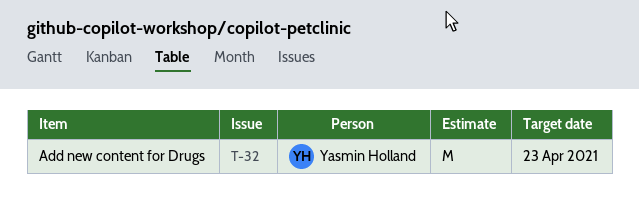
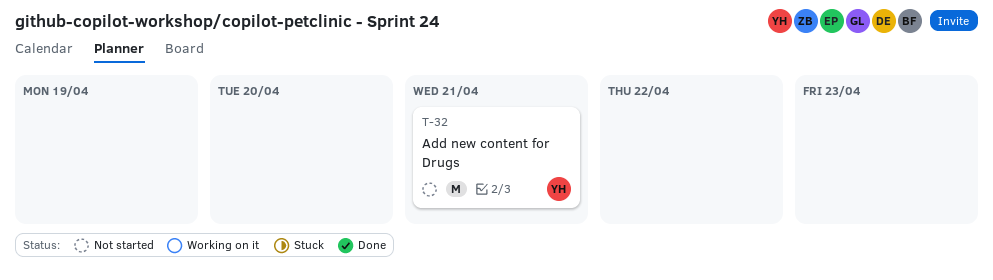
T-32, due: Apr 23 -> Apr 21

